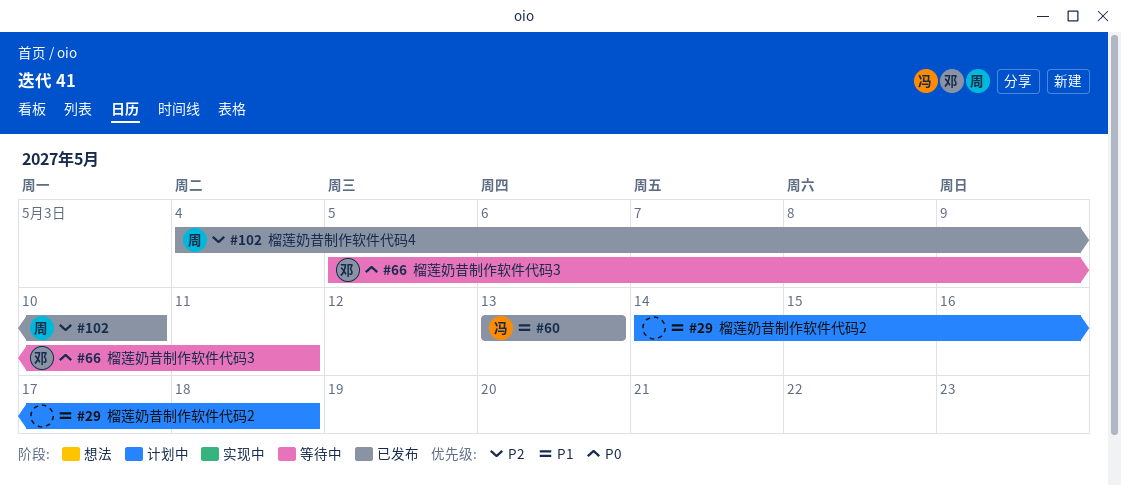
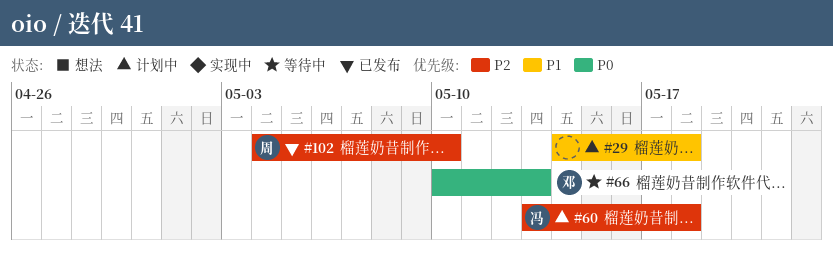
#60, status: 已发布 -> 计划中
#60, priority: P1 -> P2
#60, due: May 13 -> May 18
#66, start: May 5 -> May 10
#66, due: May 11 -> May 13

